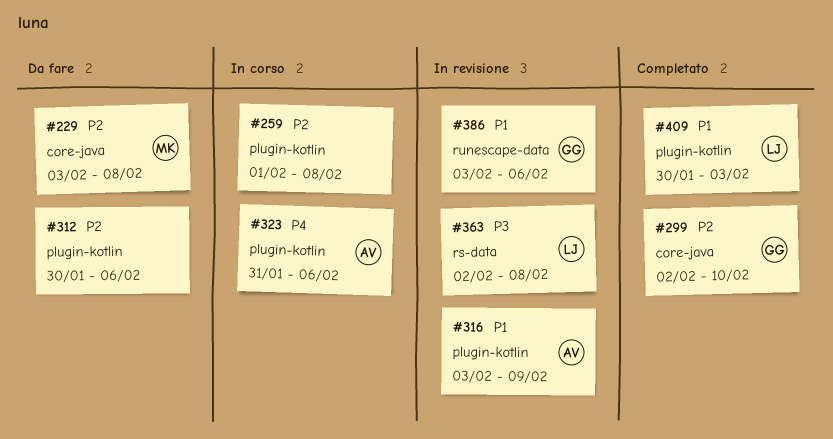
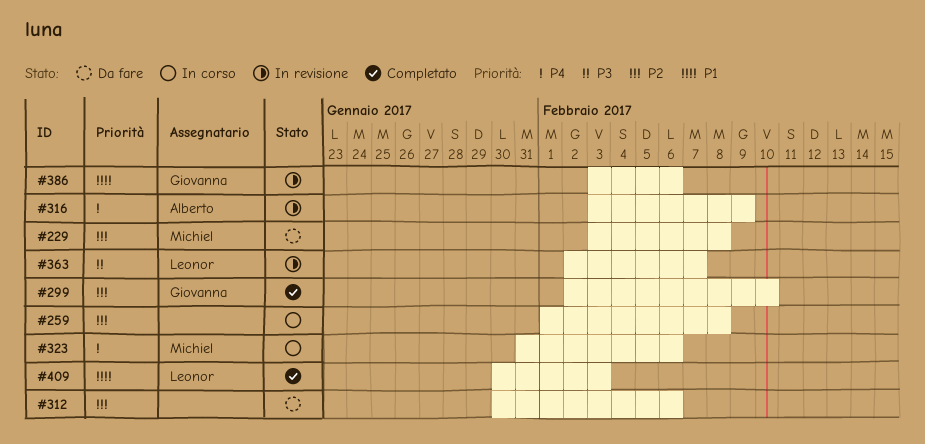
#316, priority: P1 -> P4
#323, owner: Alberto -> Michiel
#363, due: Feb 8 -> Feb 7

